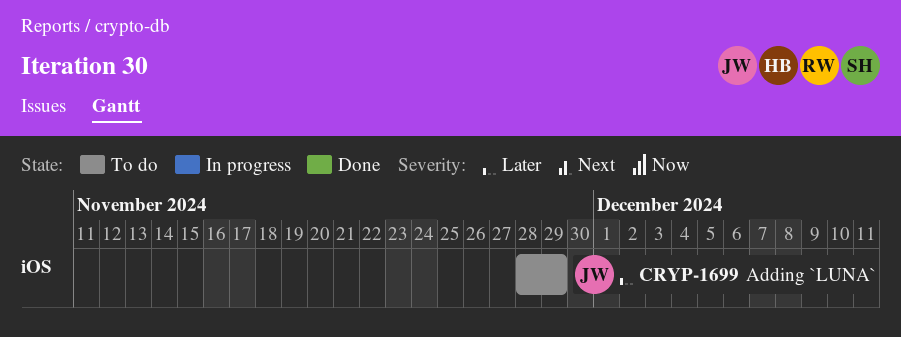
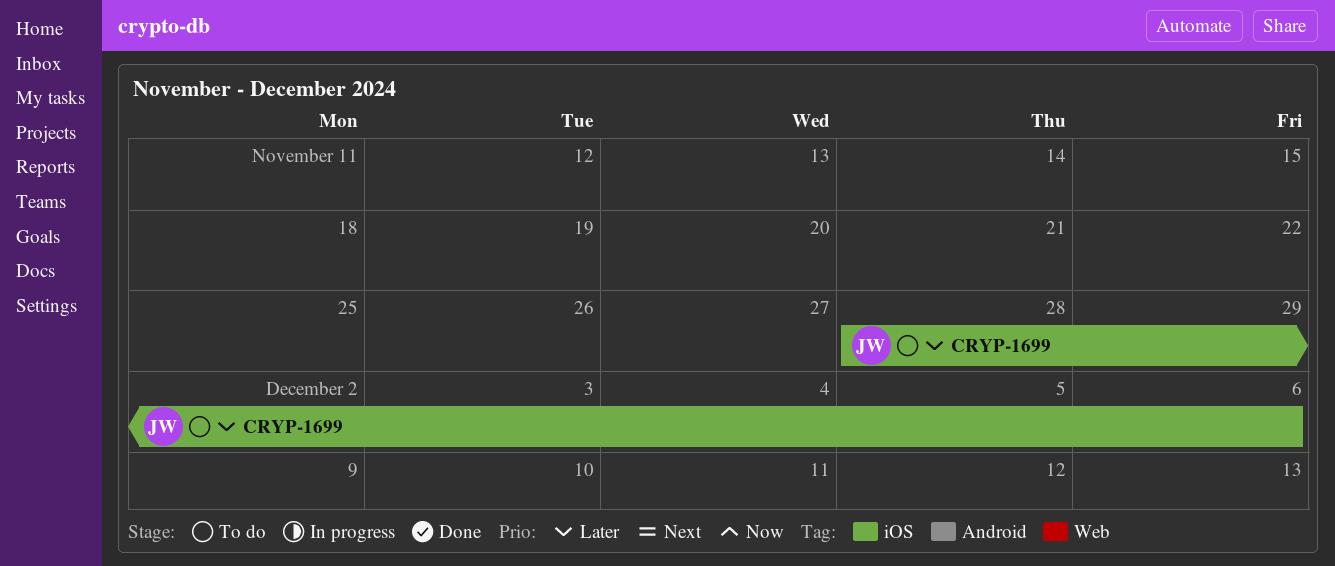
CRYP-1699, due: Nov 29 -> Dec 6

